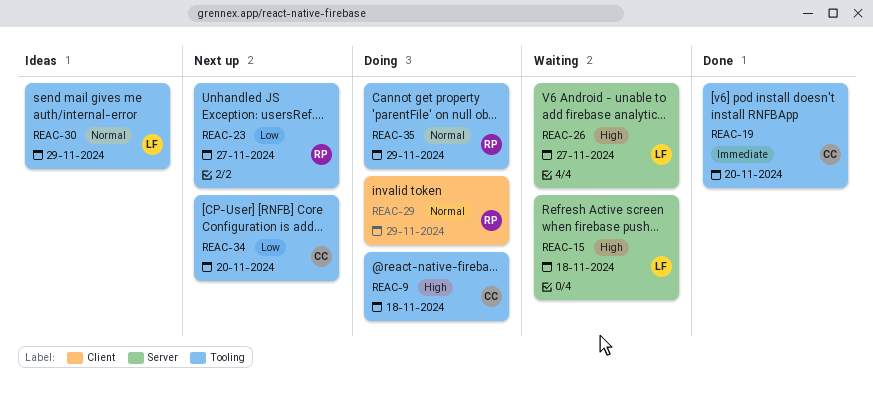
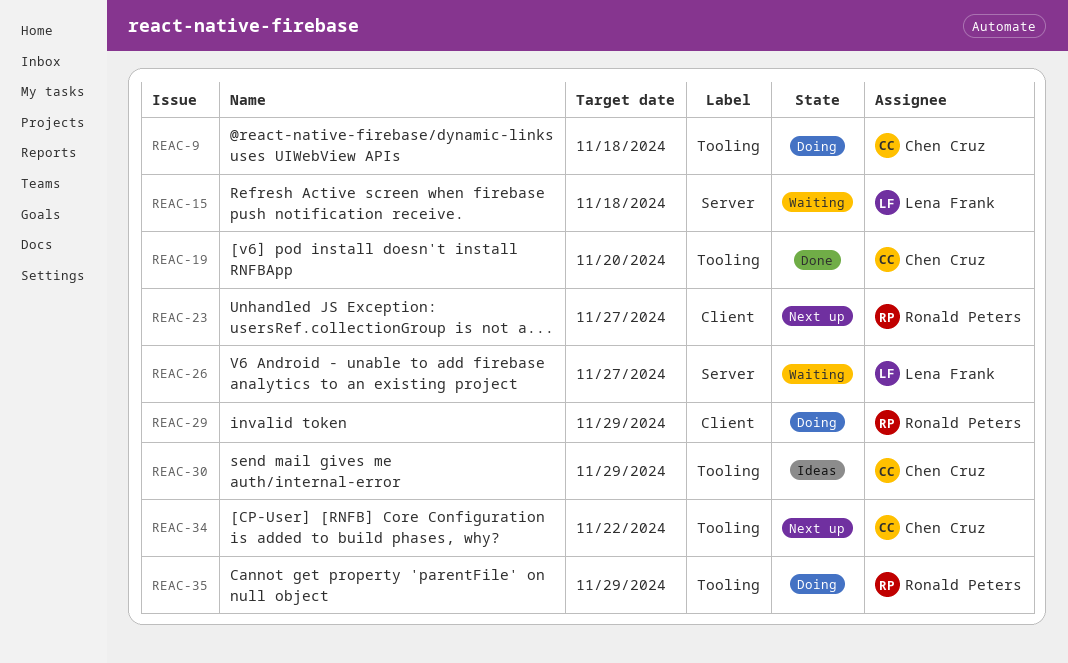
REAC-23, label: Tooling -> Client
REAC-30, owner: Lena Frank -> Chen Cruz
REAC-34, due: Nov 20 -> Nov 22

